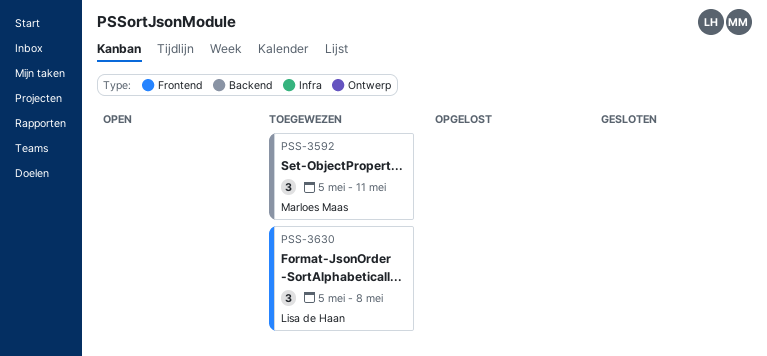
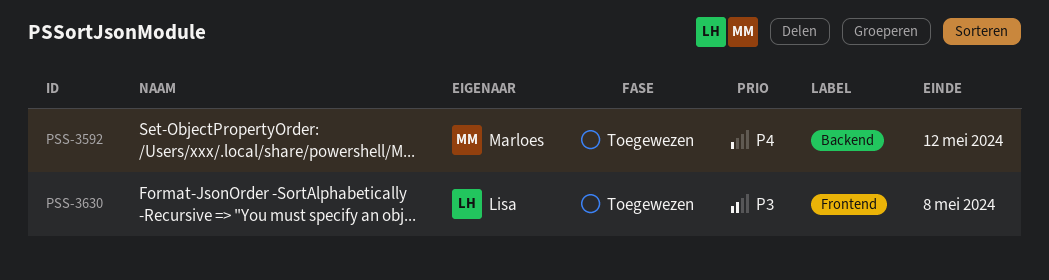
PSS-3592, due: May 11 -> May 12

